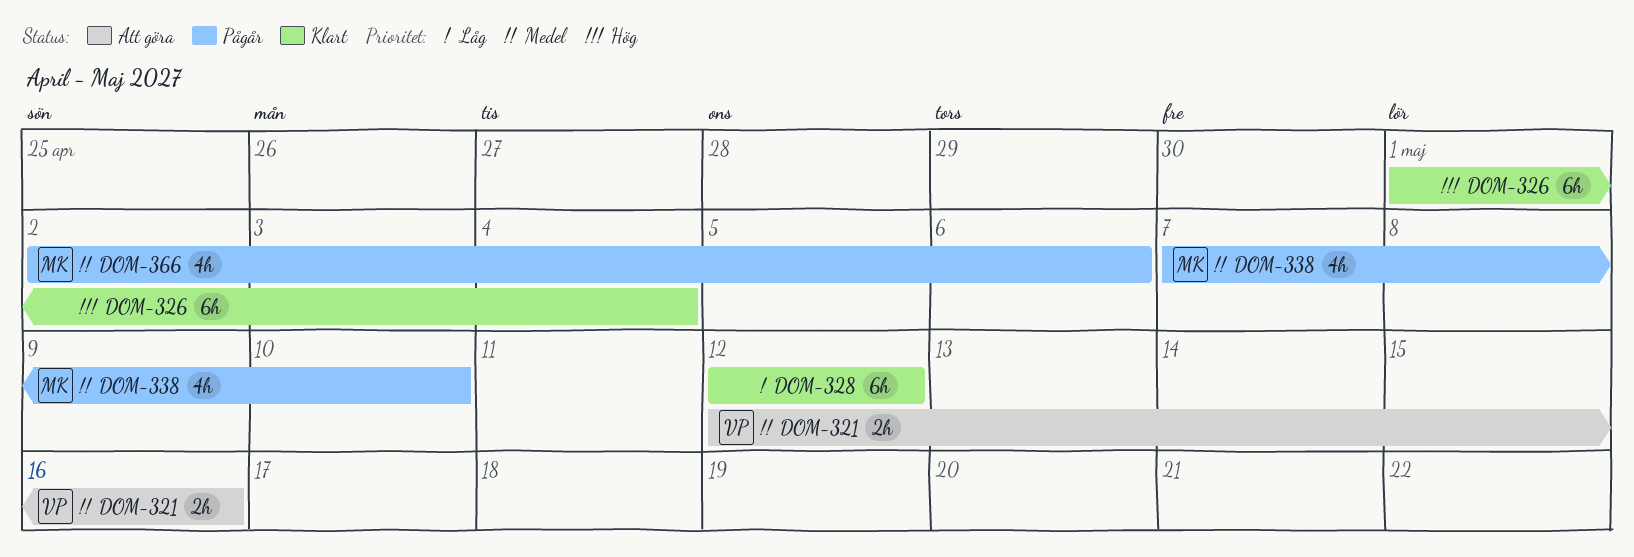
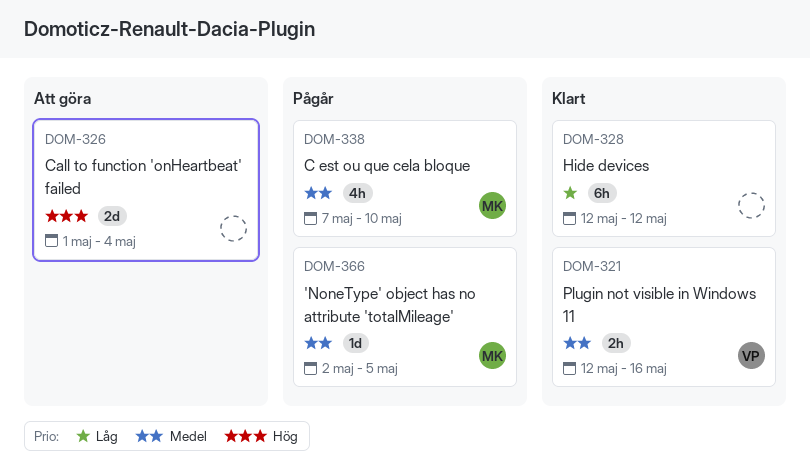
DOM-321, status: Att göra -> Klart
DOM-326, status: Klart -> Att göra
DOM-326, estimate: 6h -> 2d
DOM-366, estimate: 4h -> 1d
DOM-366, due: May 6 -> May 5

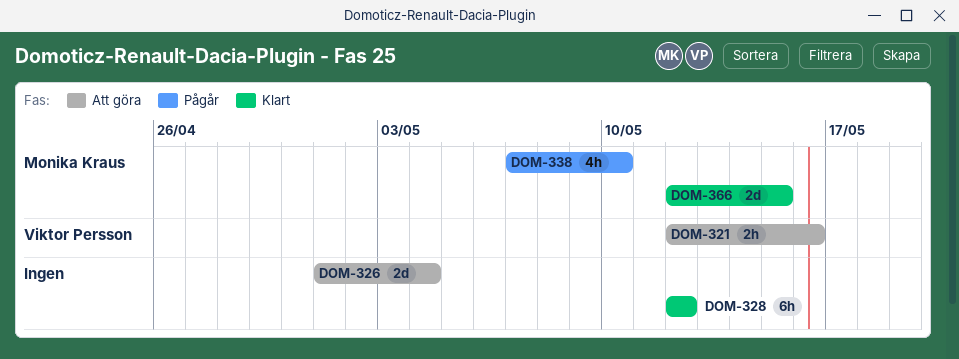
DOM-321, status: Klart -> Att göra
DOM-366, status: Pågår -> Klart
DOM-366, estimate: 1d -> 2d
DOM-366, start: May 2 -> May 12
DOM-366, due: May 5 -> May 15

